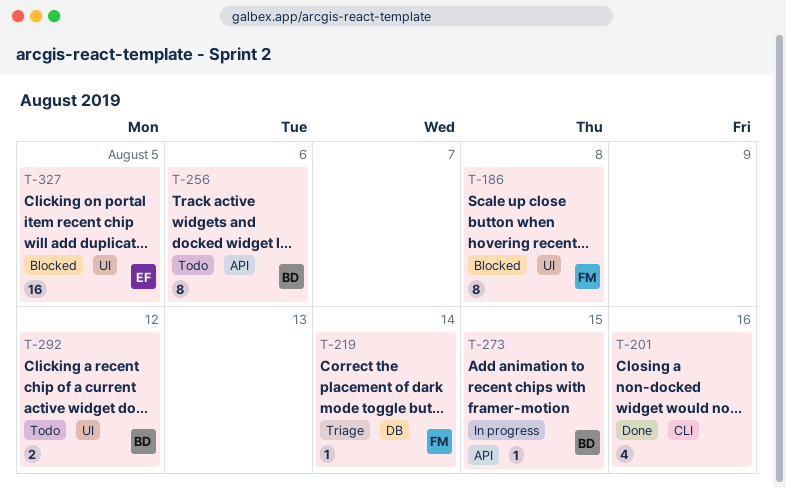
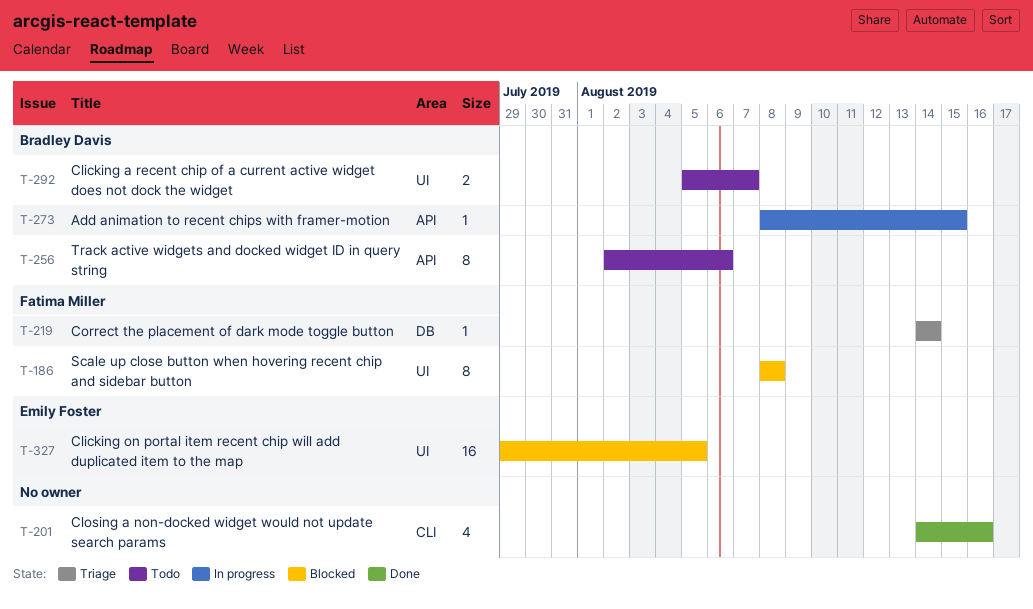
T-292, due: Aug 12 -> Aug 7

